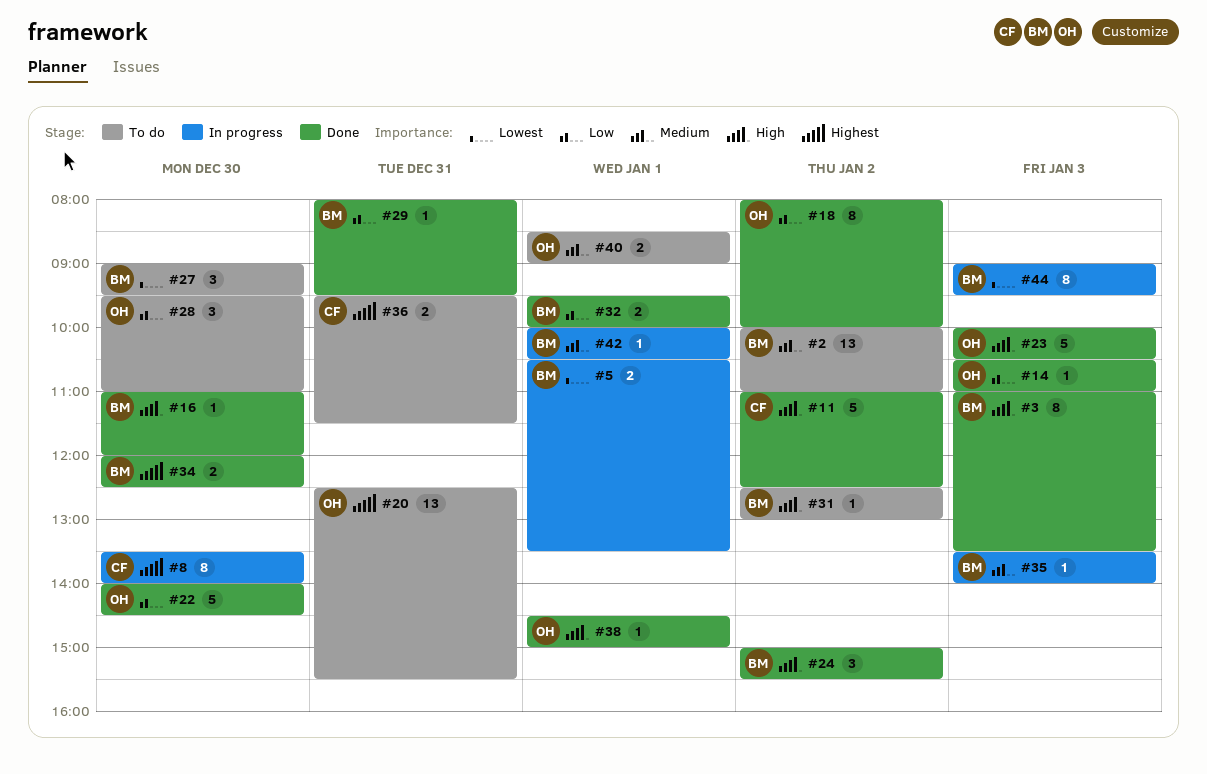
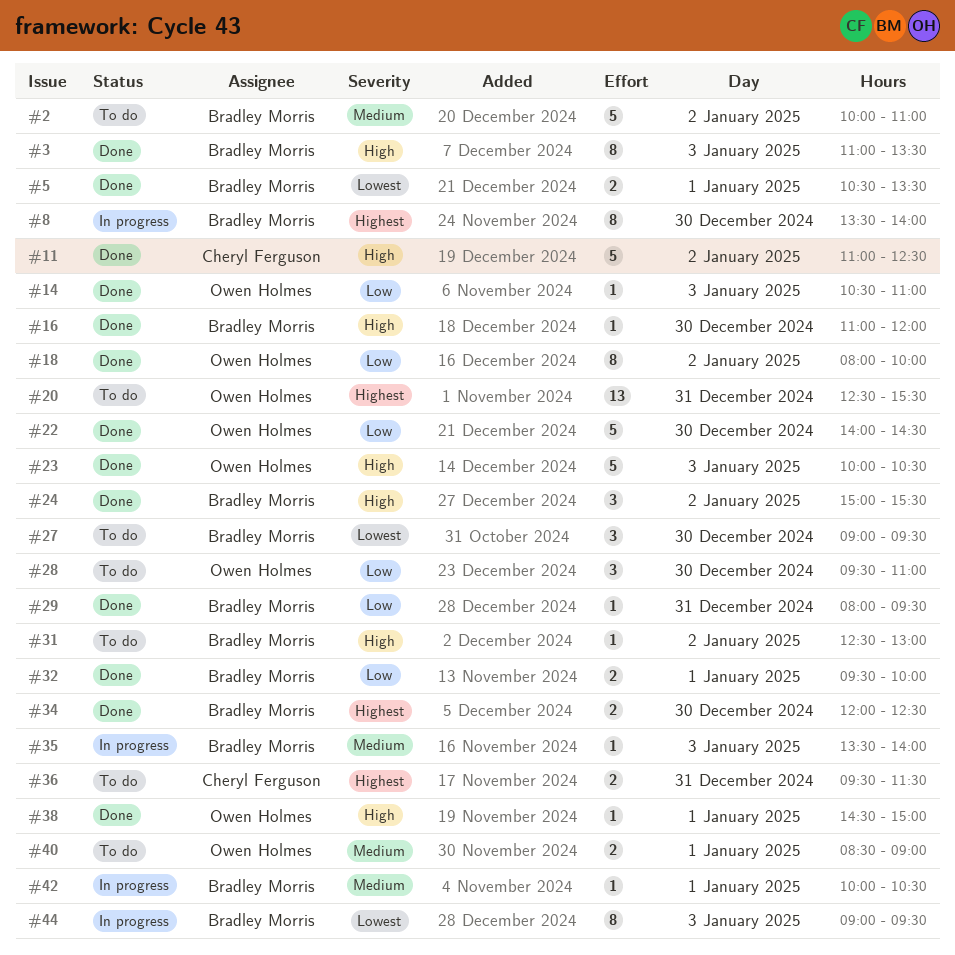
#2, estimate: 13 -> 5
#5, status: In progress -> Done
#8, owner: Cheryl Ferguson -> Bradley Morris

